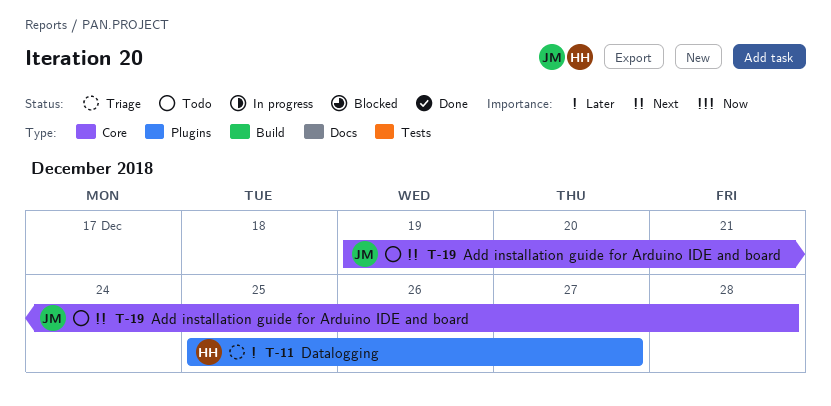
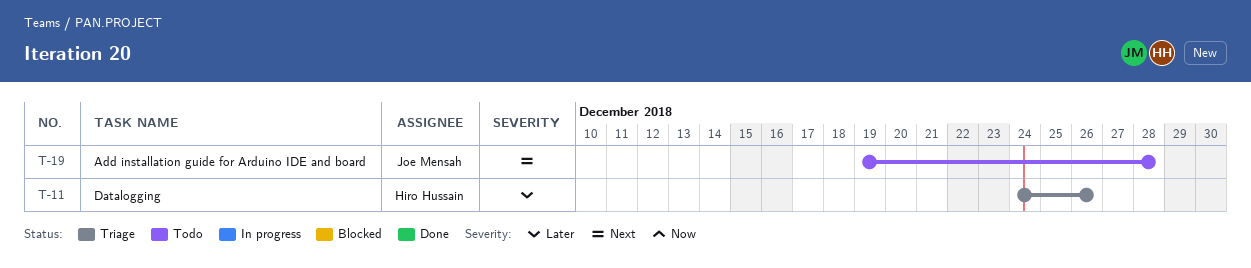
T-11, start: Dec 25 -> Dec 24
T-11, due: Dec 27 -> Dec 26

